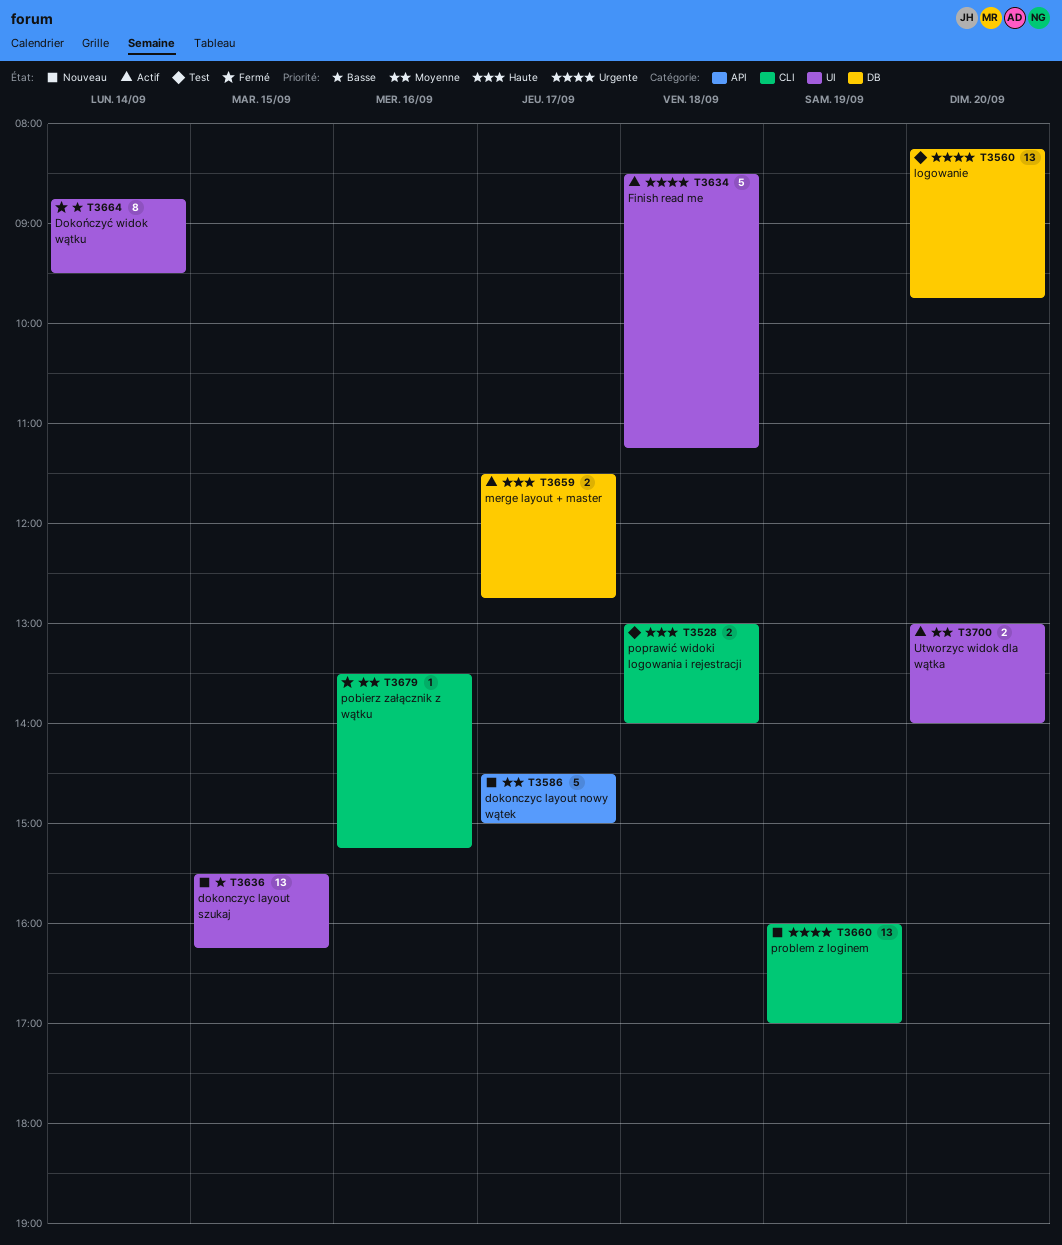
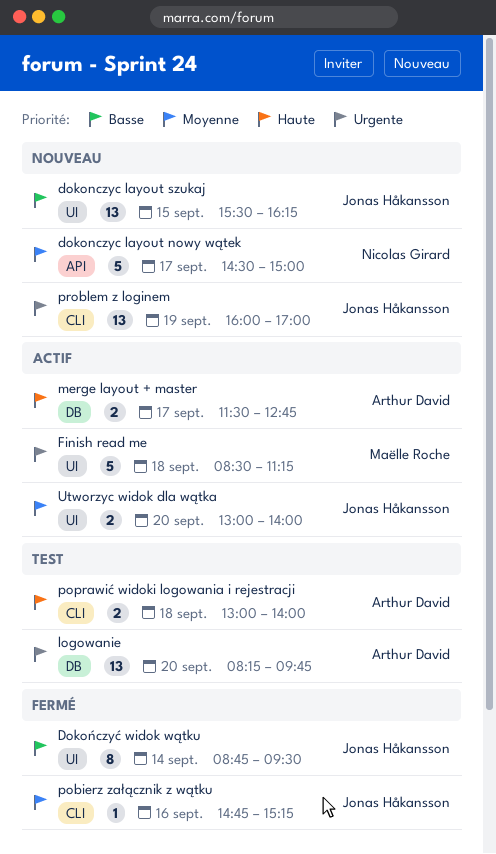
pobierz załącznik z wątku, begins: 13:30 -> 14:45

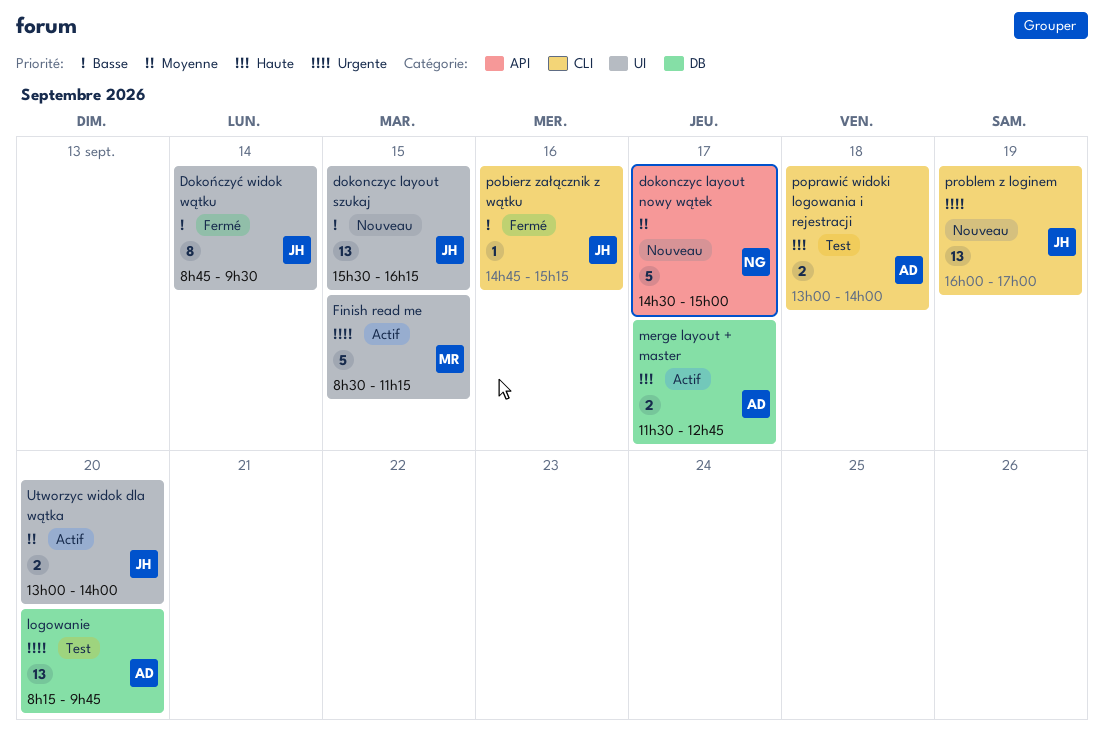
Finish read me, day: Sep 18 -> Sep 15
pobierz załącznik z wątku, priority: Moyenne -> Basse

